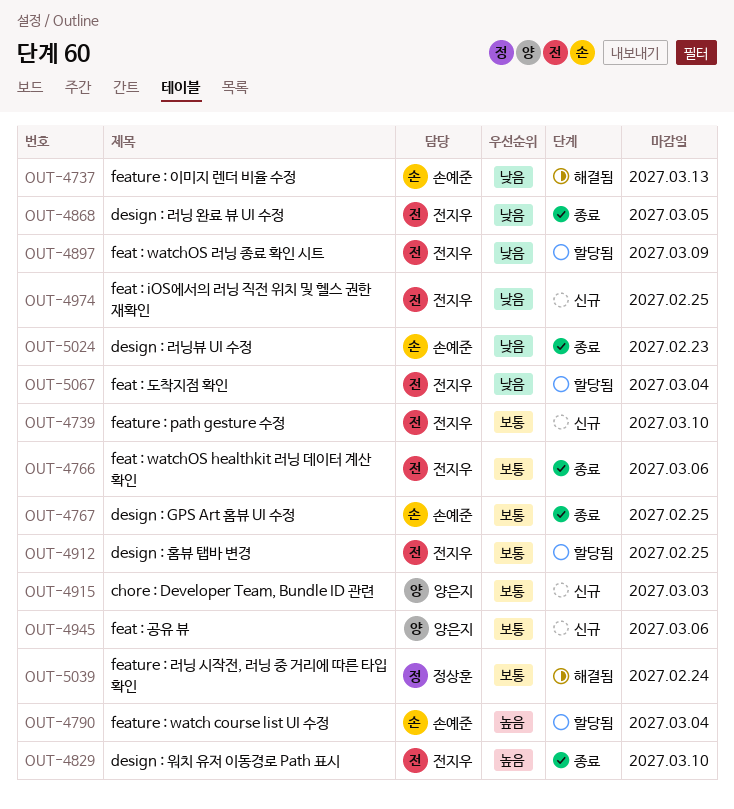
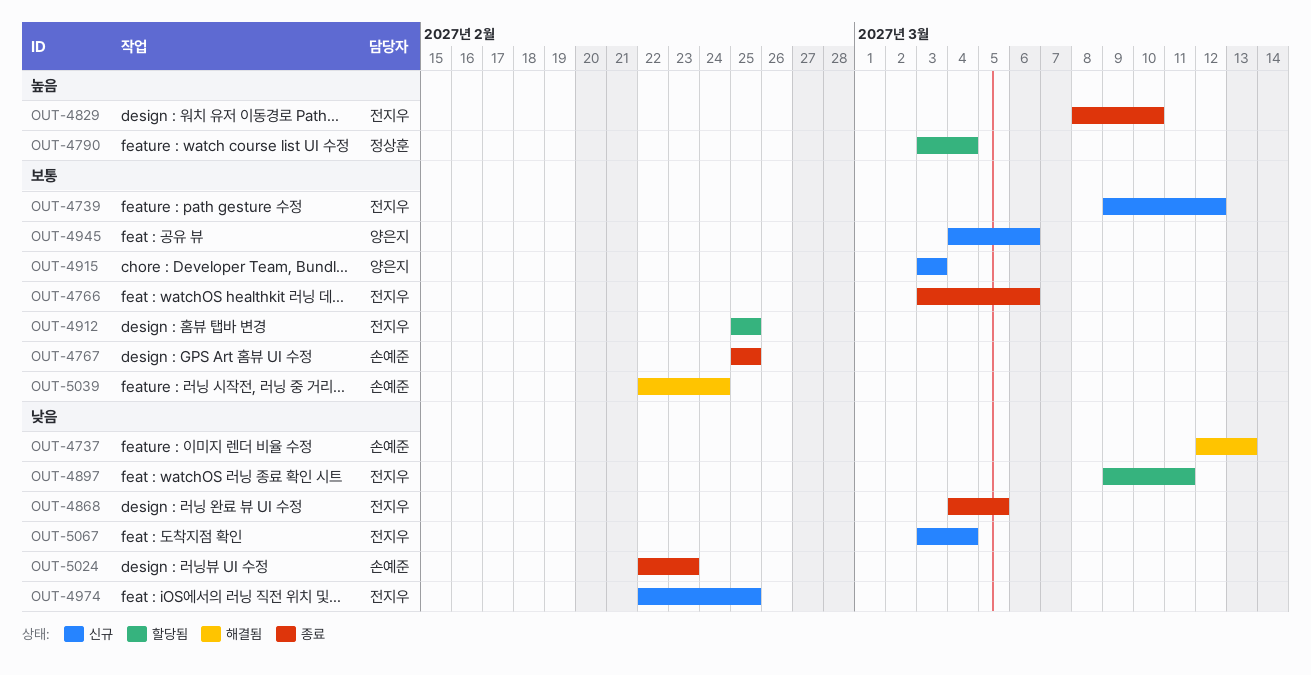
OUT-4739, due: Mar 10 -> Mar 12
OUT-4790, owner: 손예준 -> 정상훈
OUT-4897, due: Mar 9 -> Mar 11
OUT-5039, owner: 정상훈 -> 손예준
OUT-5067, status: 할당됨 -> 신규

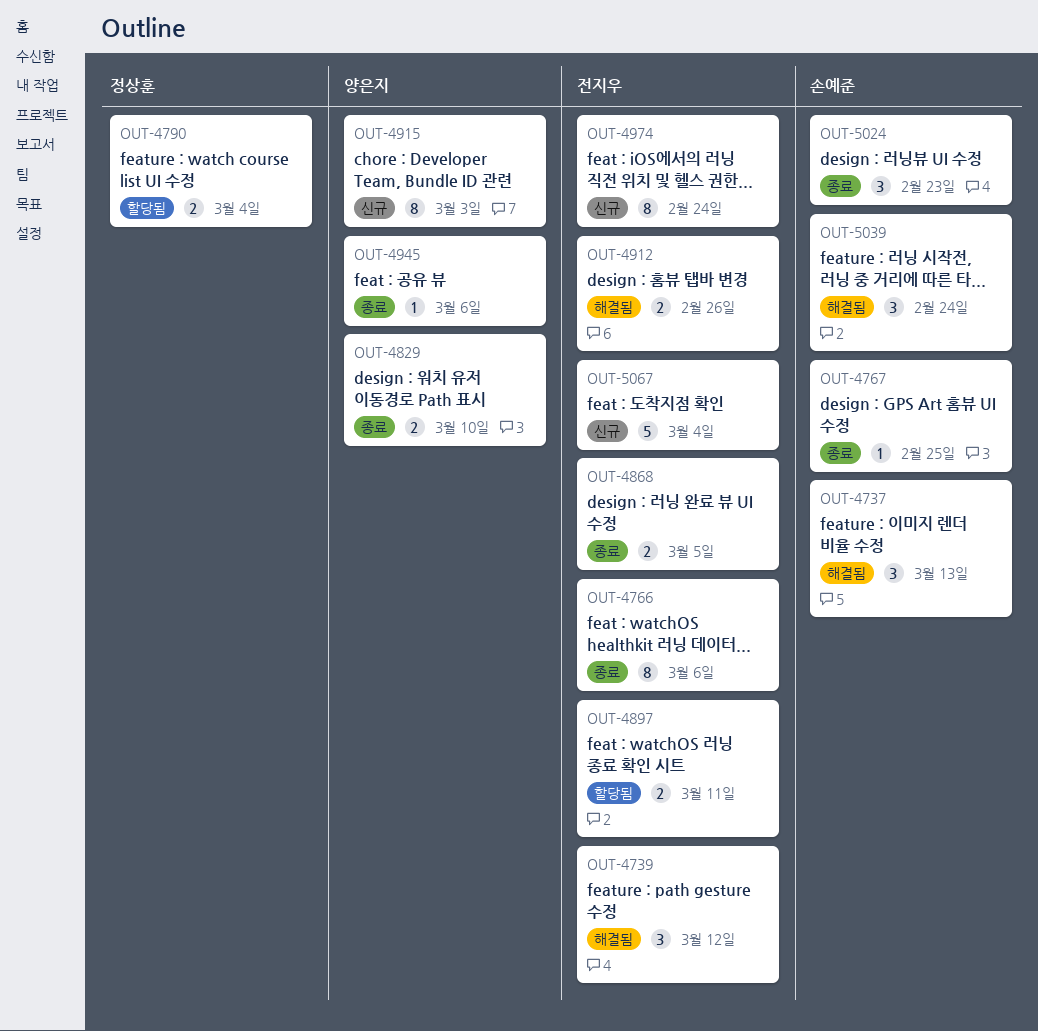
OUT-4739, status: 신규 -> 해결됨
OUT-4829, owner: 전지우 -> 양은지
OUT-4912, status: 할당됨 -> 해결됨
OUT-4912, due: Feb 25 -> Feb 26
OUT-4945, status: 신규 -> 종료
OUT-4974, due: Feb 25 -> Feb 24

